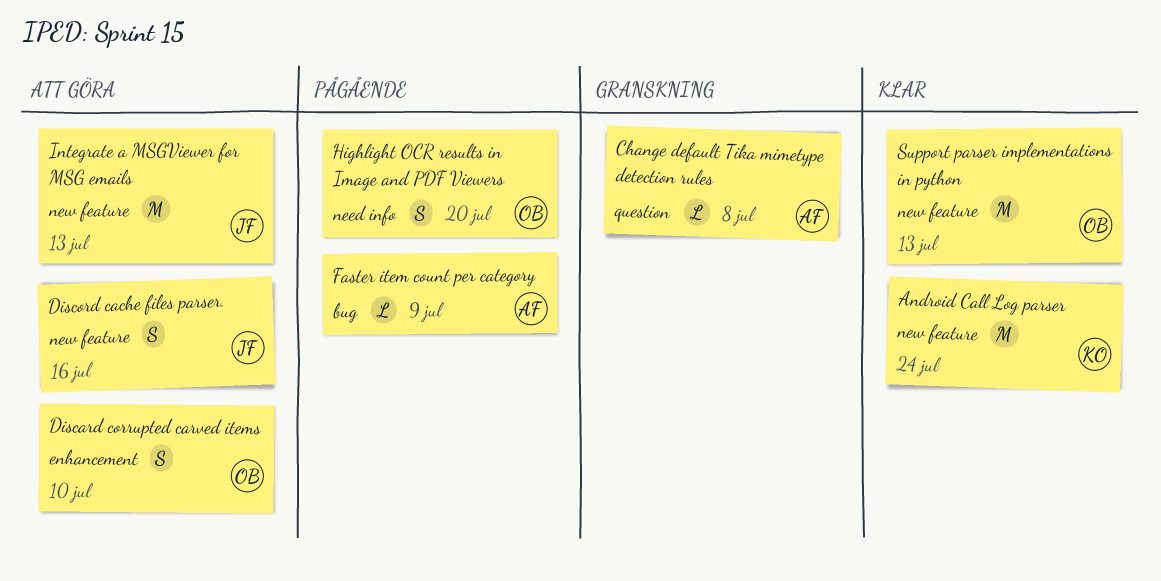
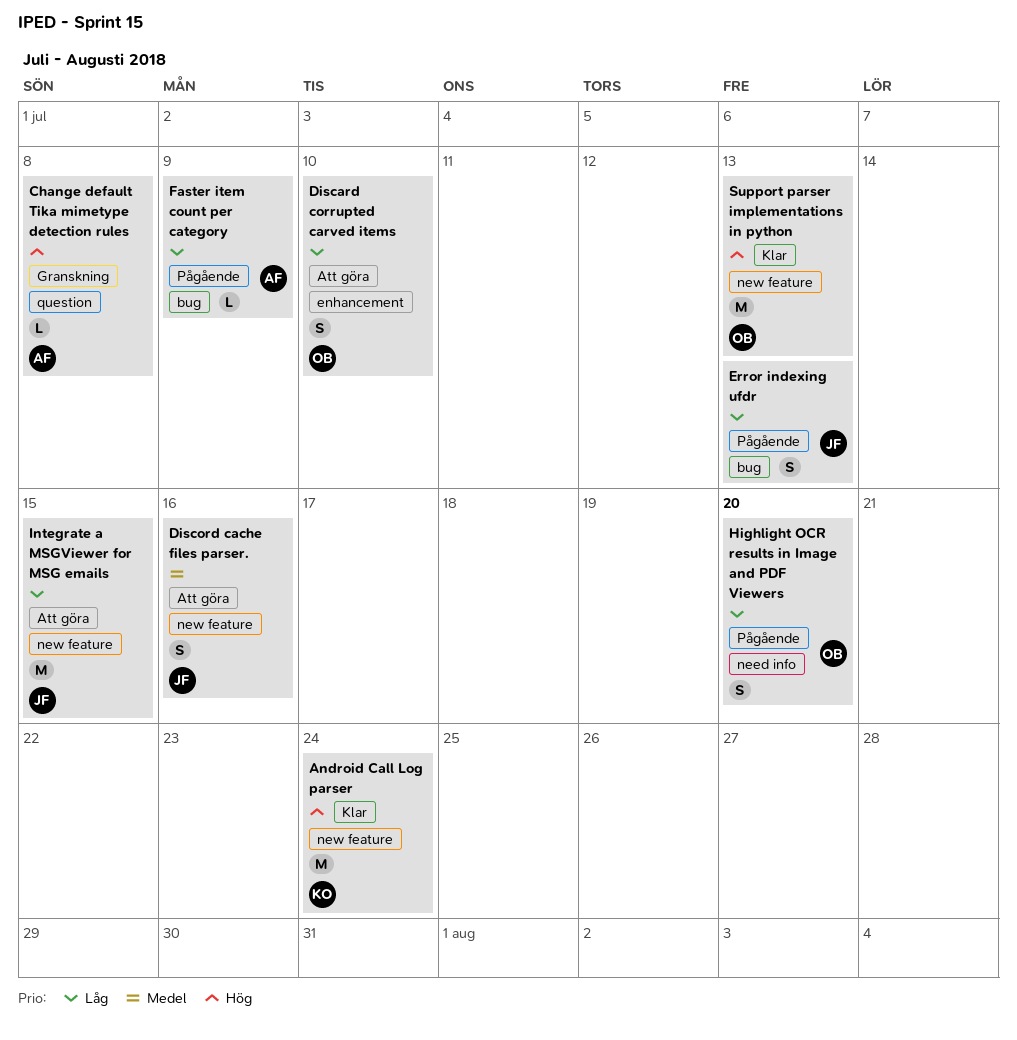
Error indexing ufdr: none -> present
Integrate a MSGViewer for MSG emails, due: Jul 13 -> Jul 15

